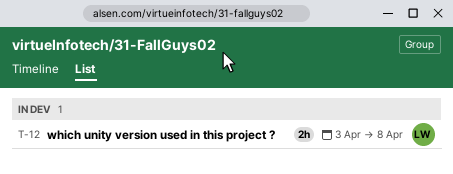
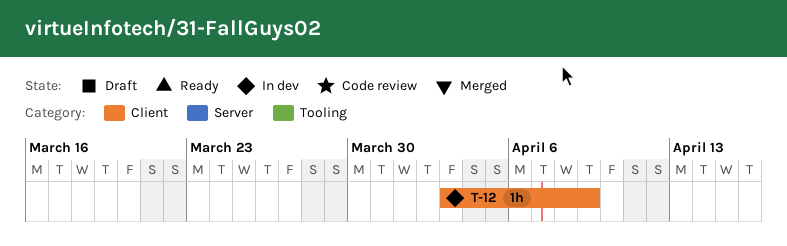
T-12, estimate: 2h -> 1h
T-12, due: Apr 8 -> Apr 9

